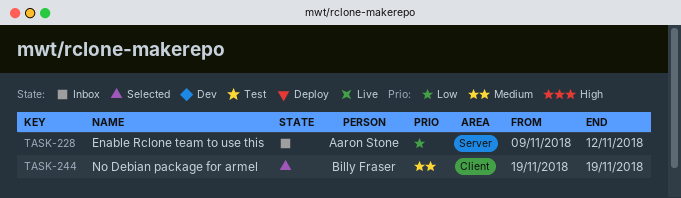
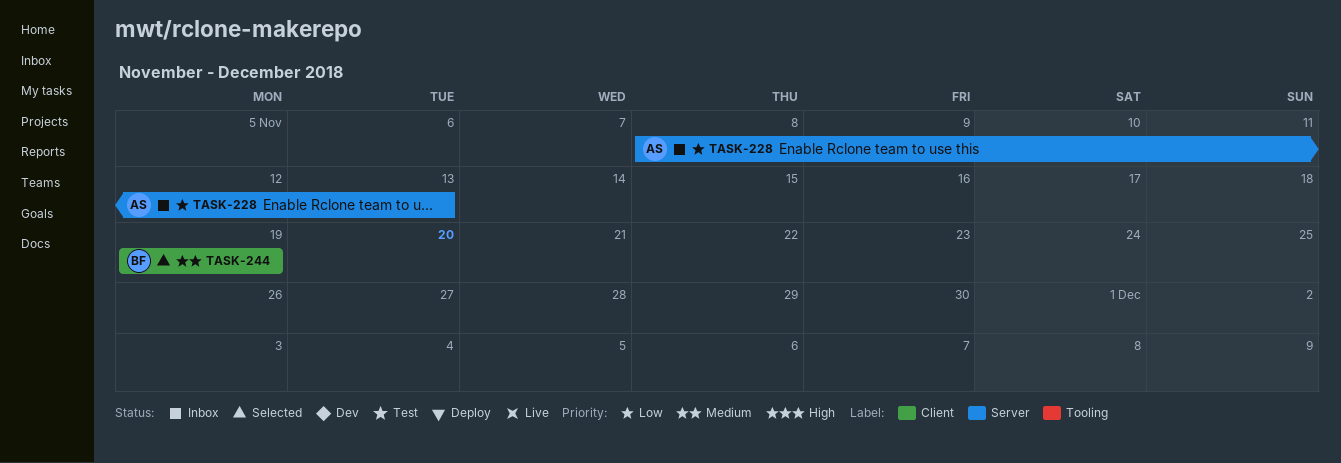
TASK-228, start: Nov 9 -> Nov 8
TASK-228, due: Nov 12 -> Nov 13

